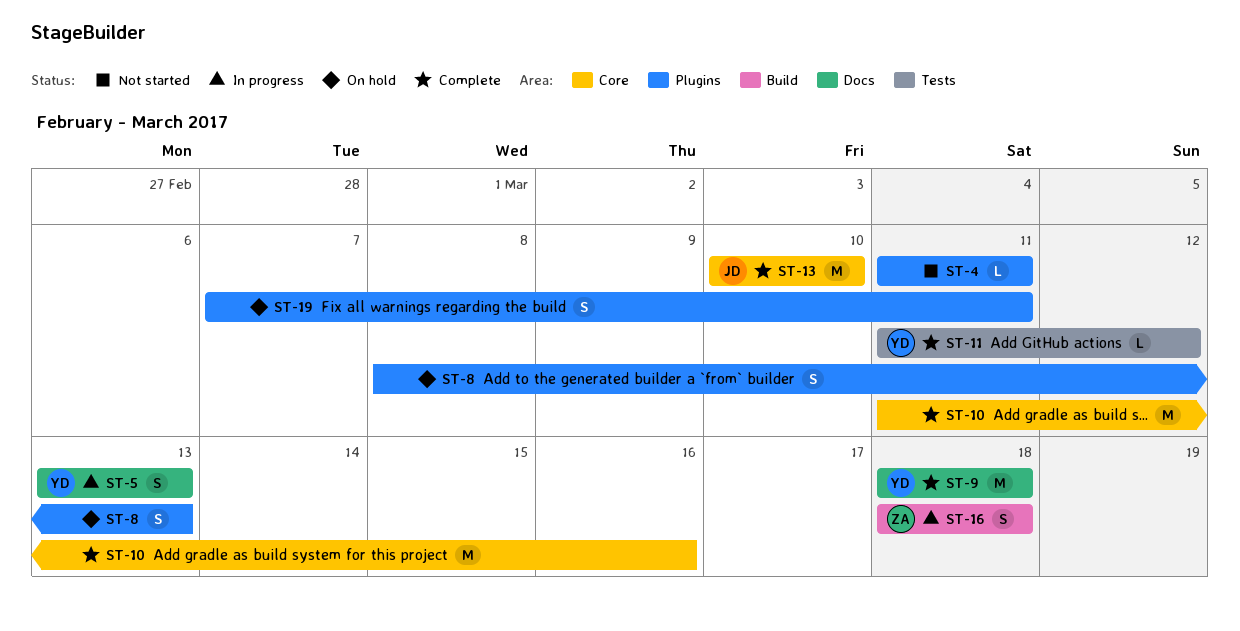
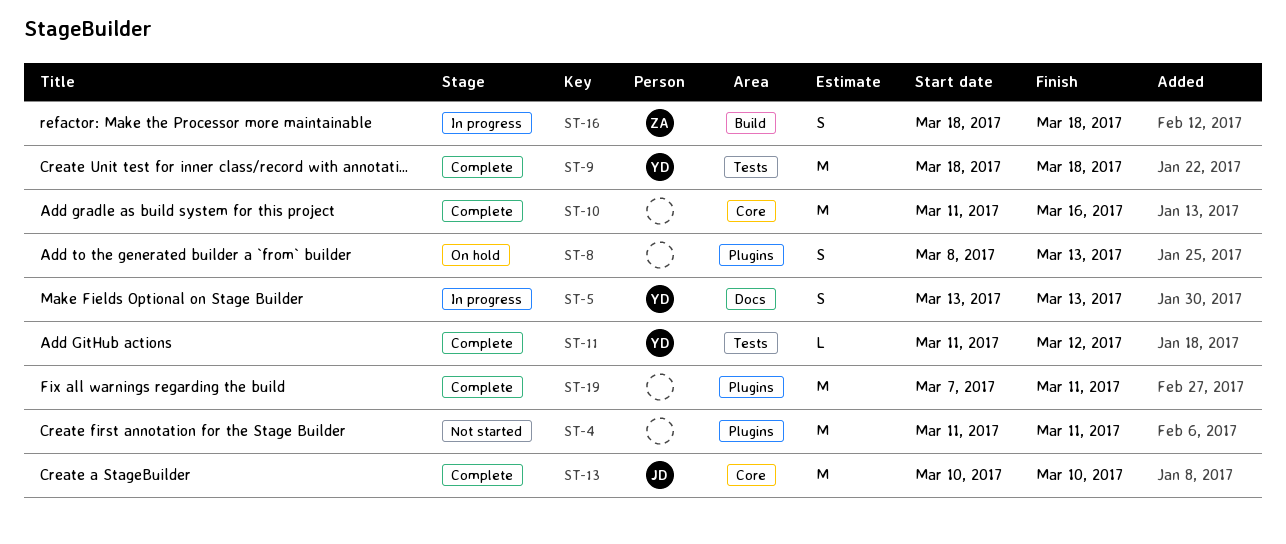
ST-4, estimate: L -> M
ST-9, label: Docs -> Tests
ST-19, status: On hold -> Complete
ST-19, estimate: S -> M

